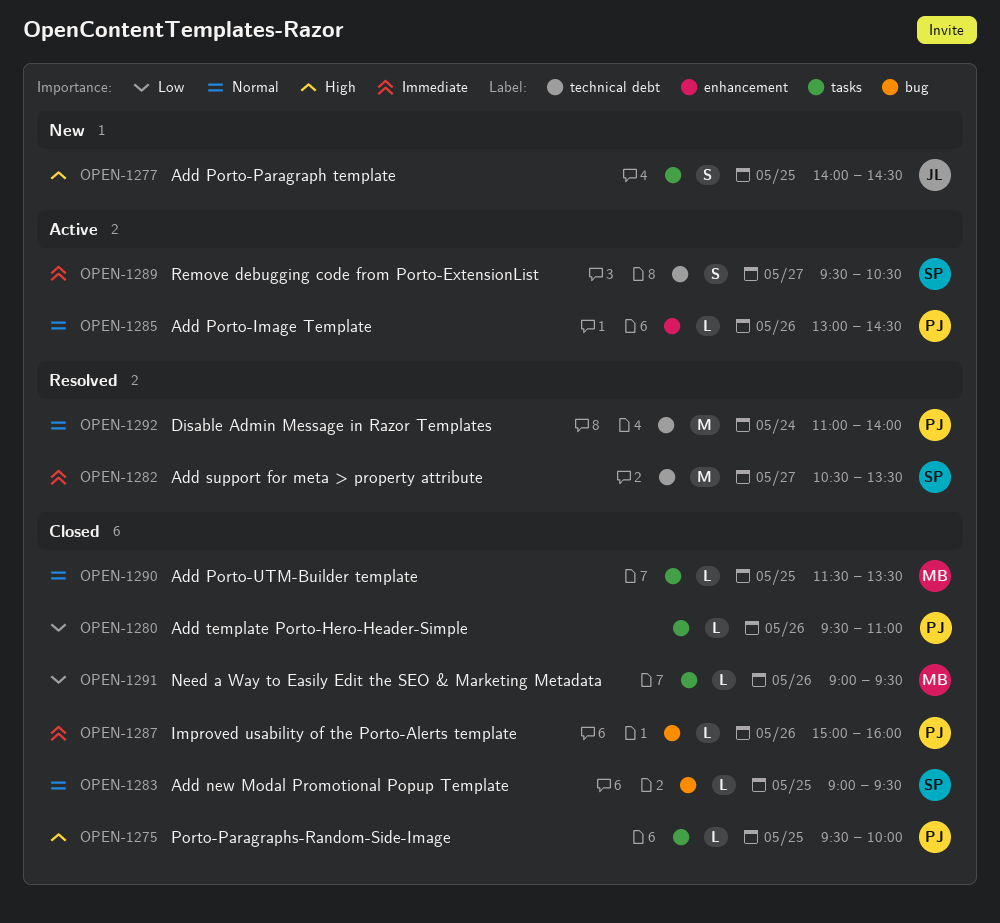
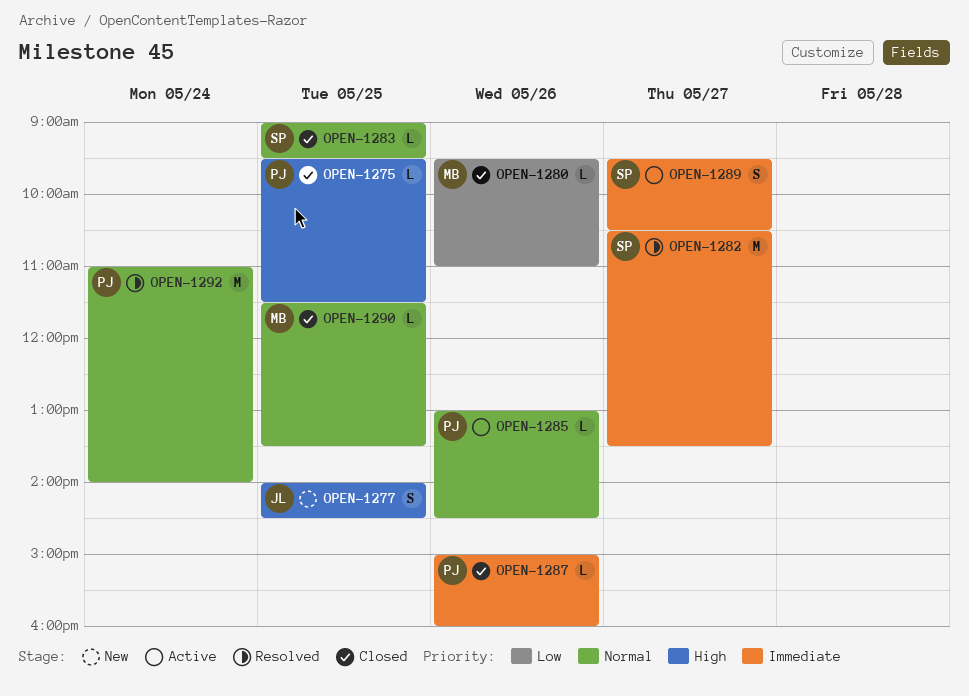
OPEN-1275, ends: 10:00 -> 11:30
OPEN-1280, owner: PJ -> MB
OPEN-1291: present -> none

